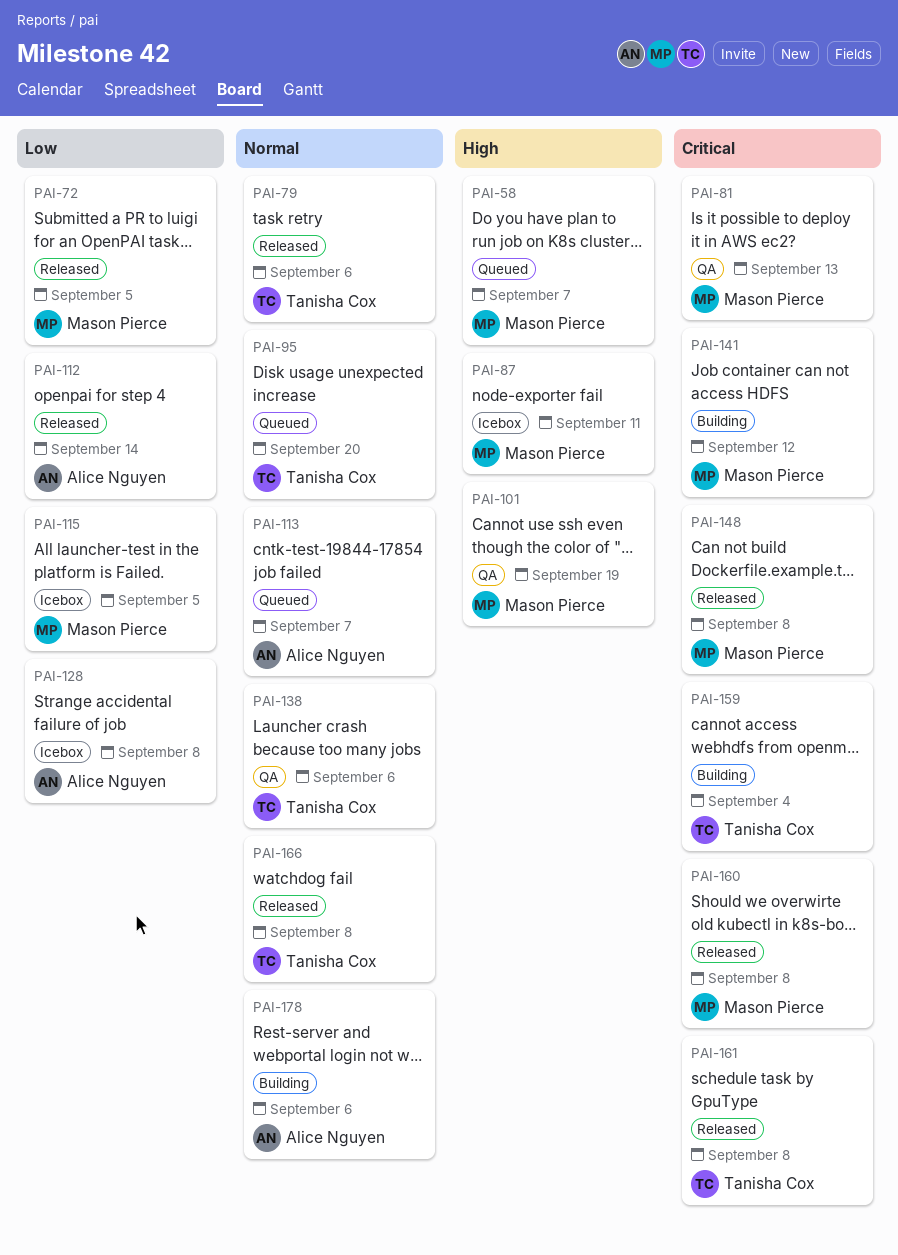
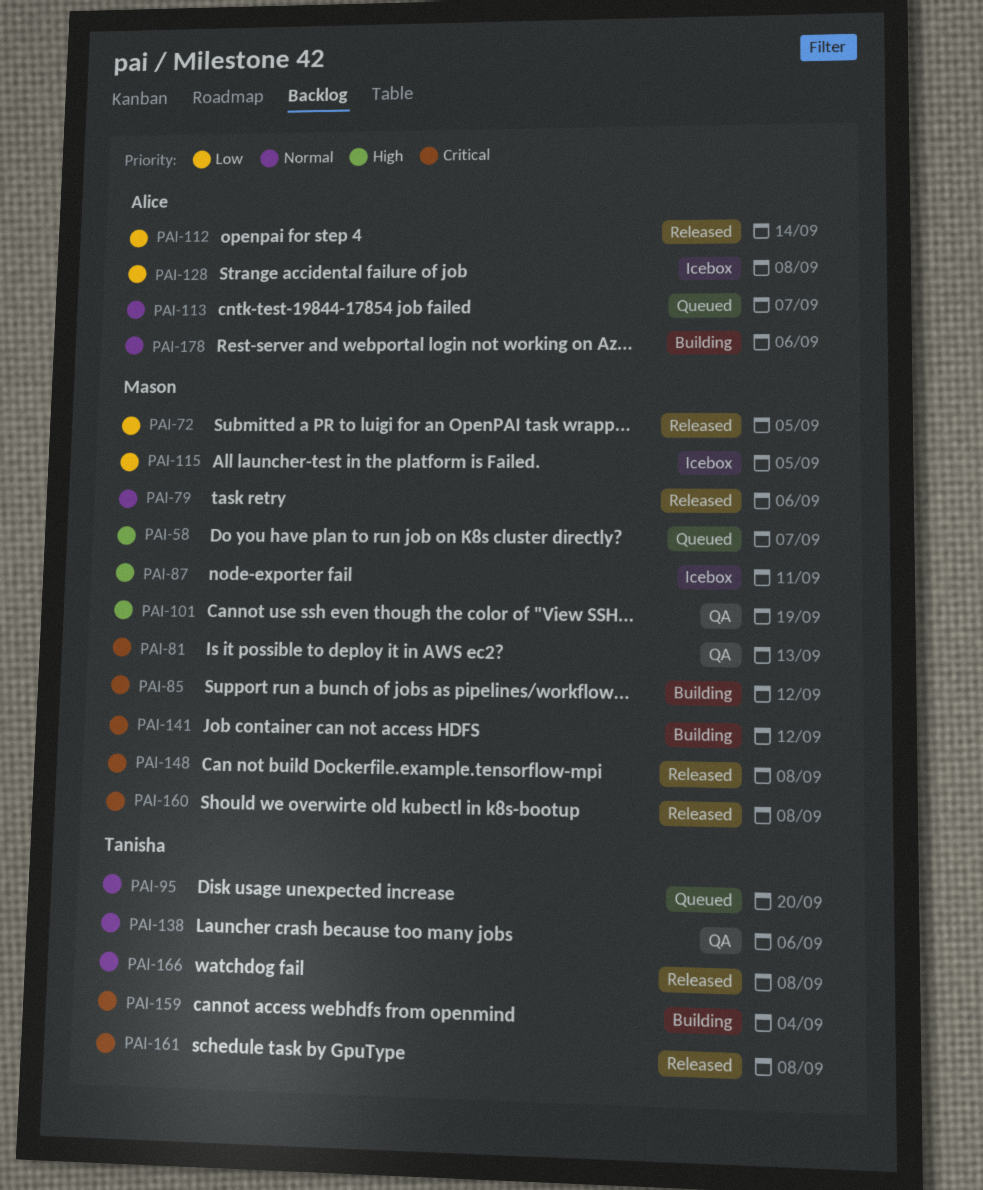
PAI-79, owner: Tanisha Cox -> Mason Pierce
PAI-85: none -> present

